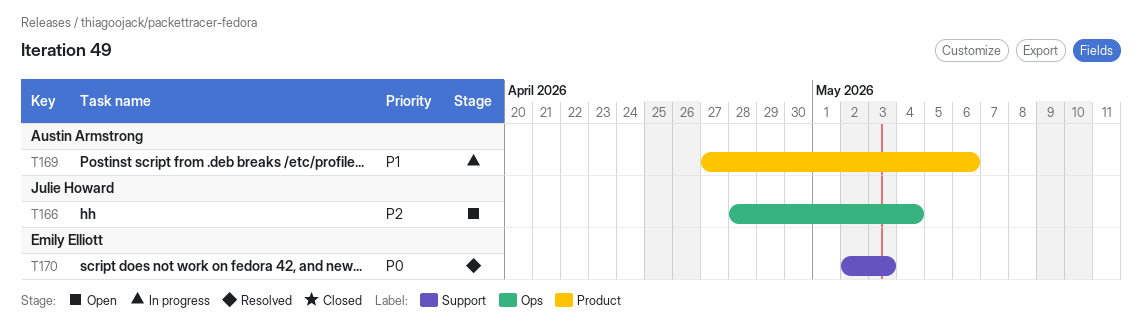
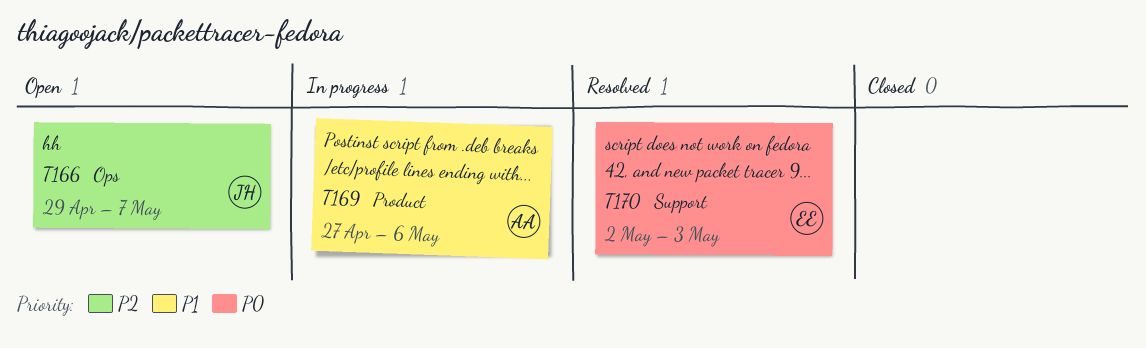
T166, start: Apr 28 -> Apr 29
T166, due: May 4 -> May 7

